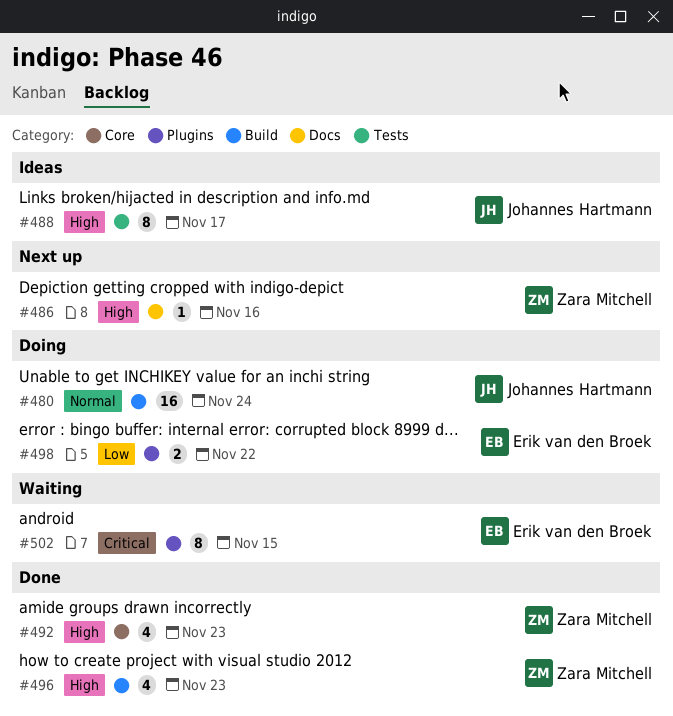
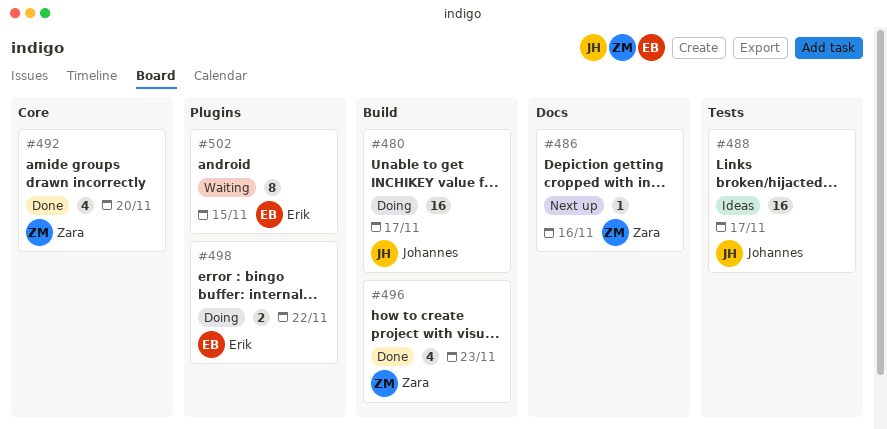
#480, due: Nov 24 -> Nov 17
#488, estimate: 8 -> 16
#492, due: Nov 23 -> Nov 20

